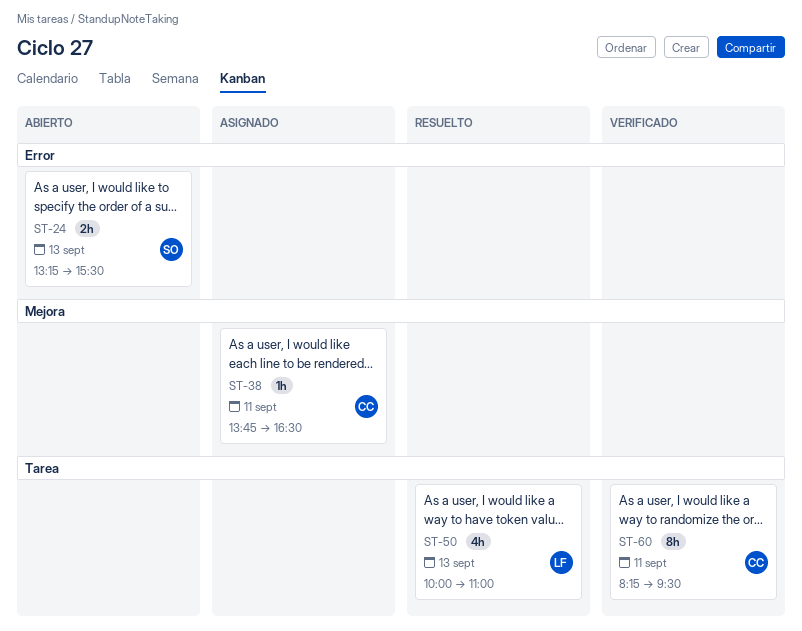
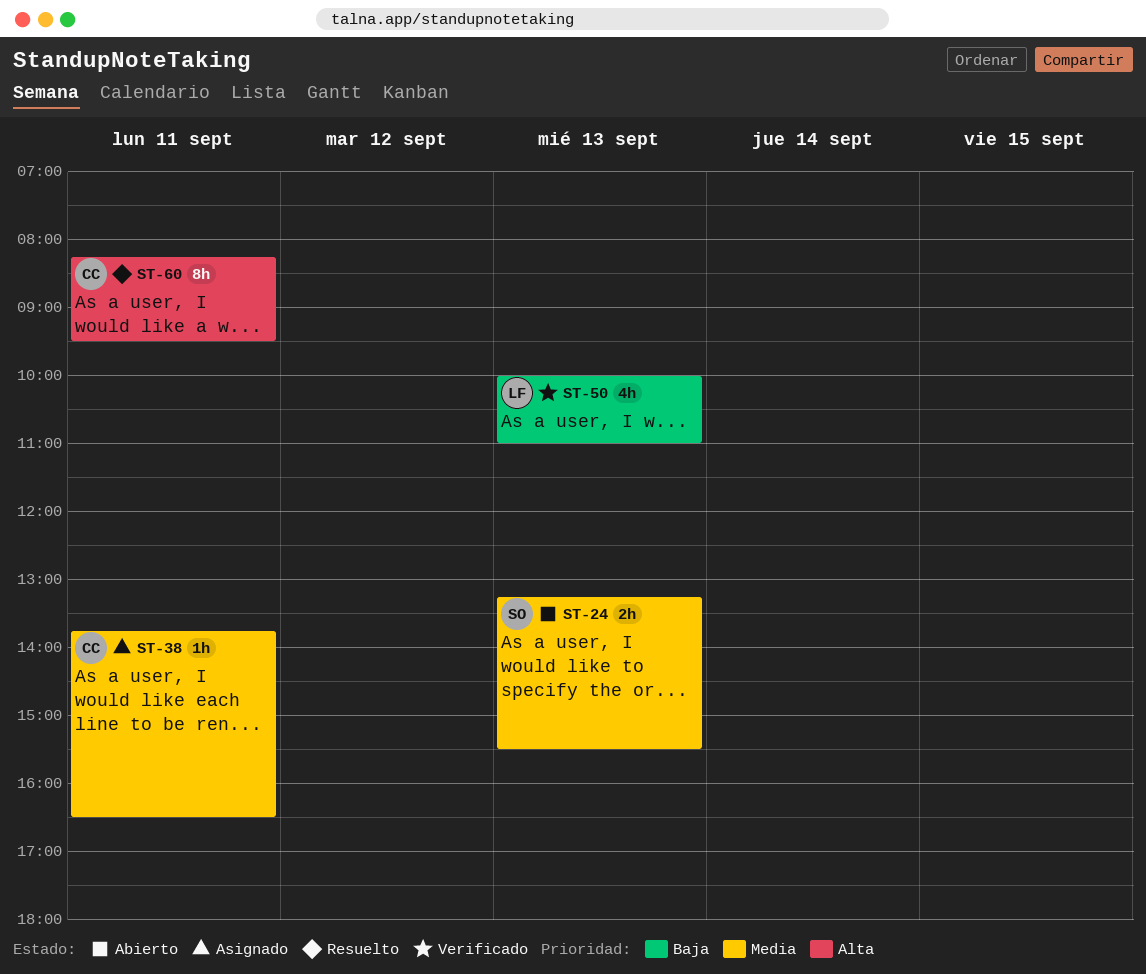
ST-50, status: Resuelto -> Verificado
ST-60, status: Verificado -> Resuelto

